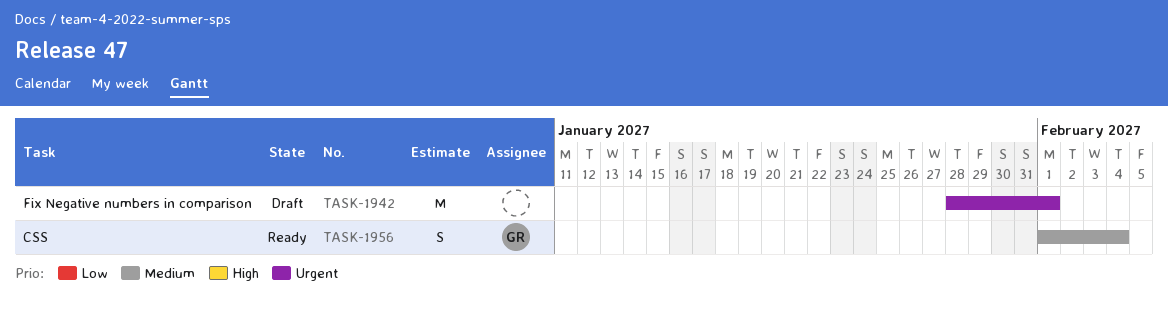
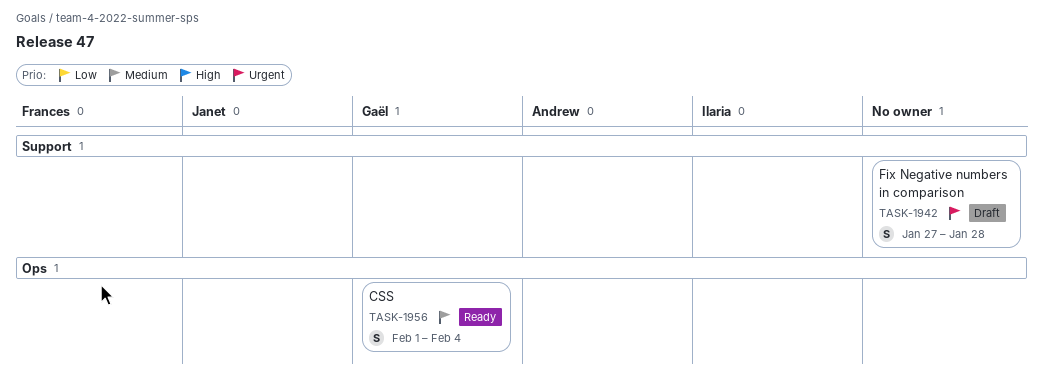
TASK-1942, estimate: M -> S
TASK-1942, start: Jan 28 -> Jan 27
TASK-1942, due: Feb 1 -> Jan 28

